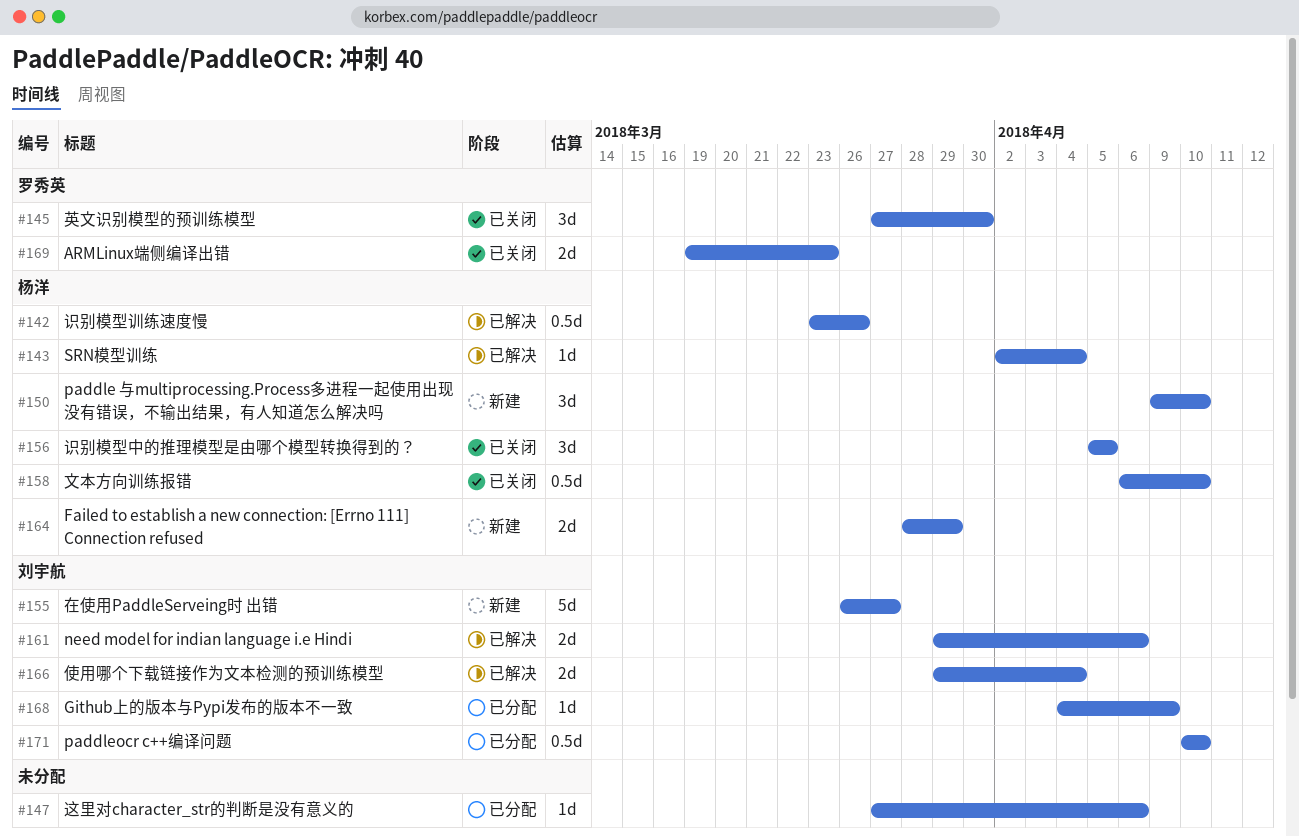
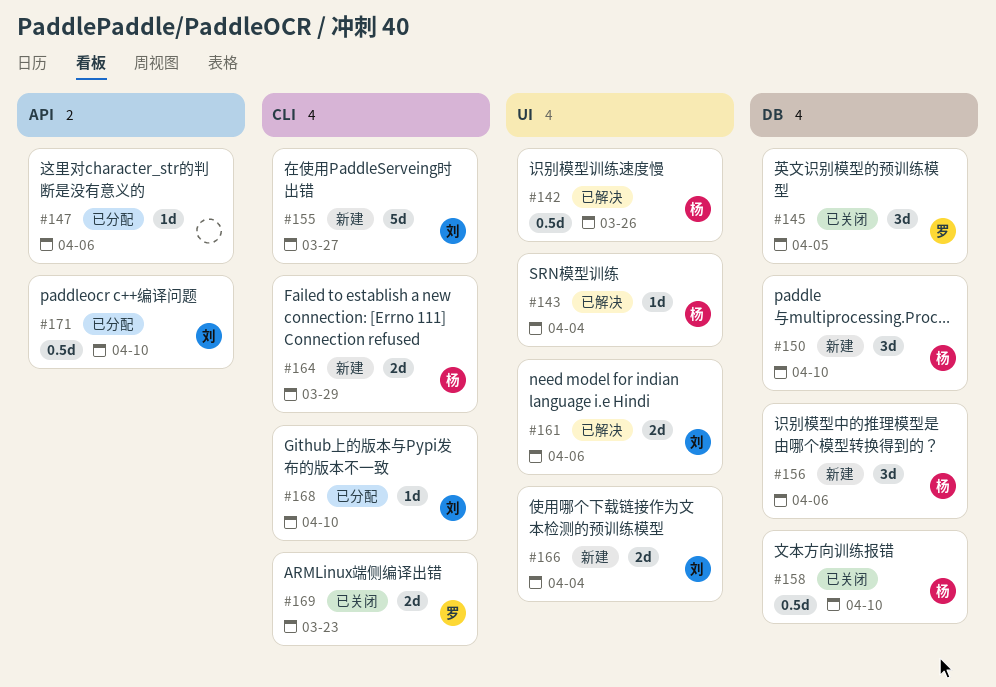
#145, due: Mar 30 -> Apr 5
#156, status: 已关闭 -> 新建
#156, due: Apr 5 -> Apr 6
#166, status: 已解决 -> 新建
#168, due: Apr 9 -> Apr 10

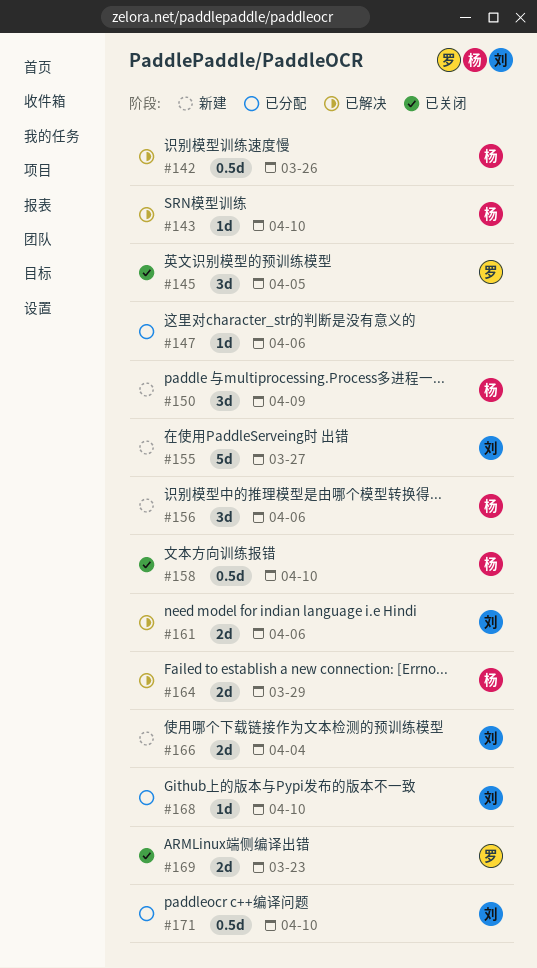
#143, due: Apr 4 -> Apr 10
#150, due: Apr 10 -> Apr 9
#164, status: 新建 -> 已解决

